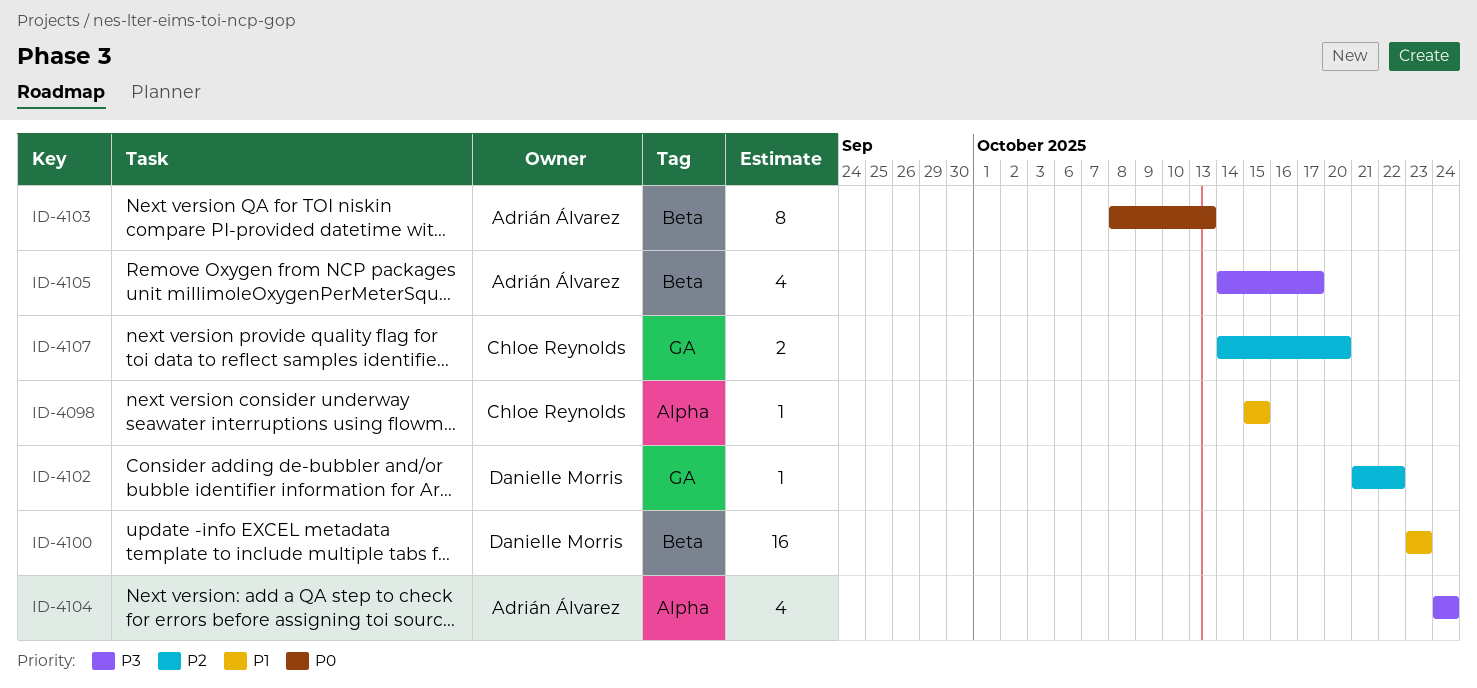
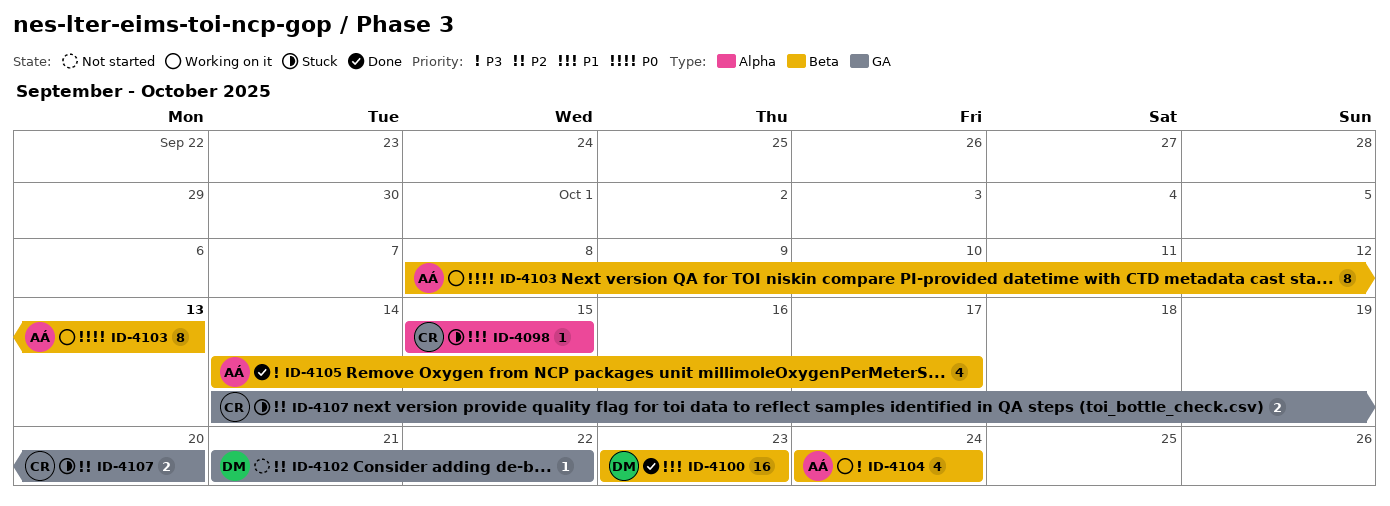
ID-4104, label: Alpha -> Beta

